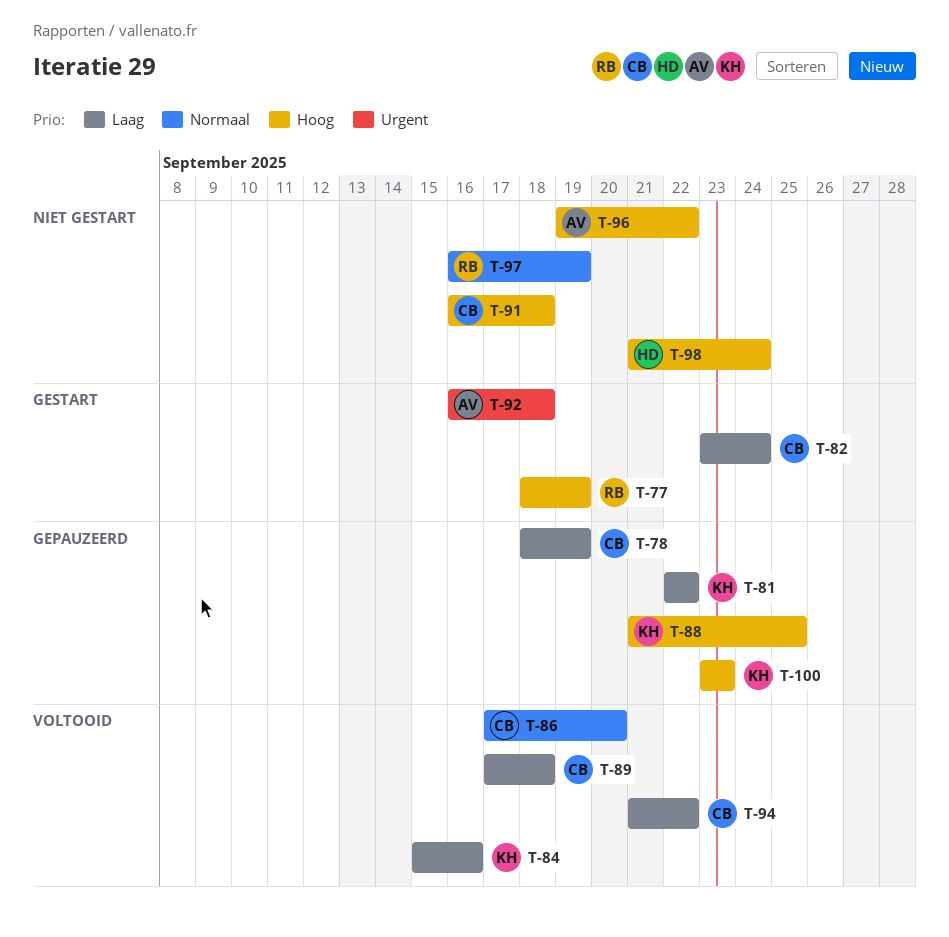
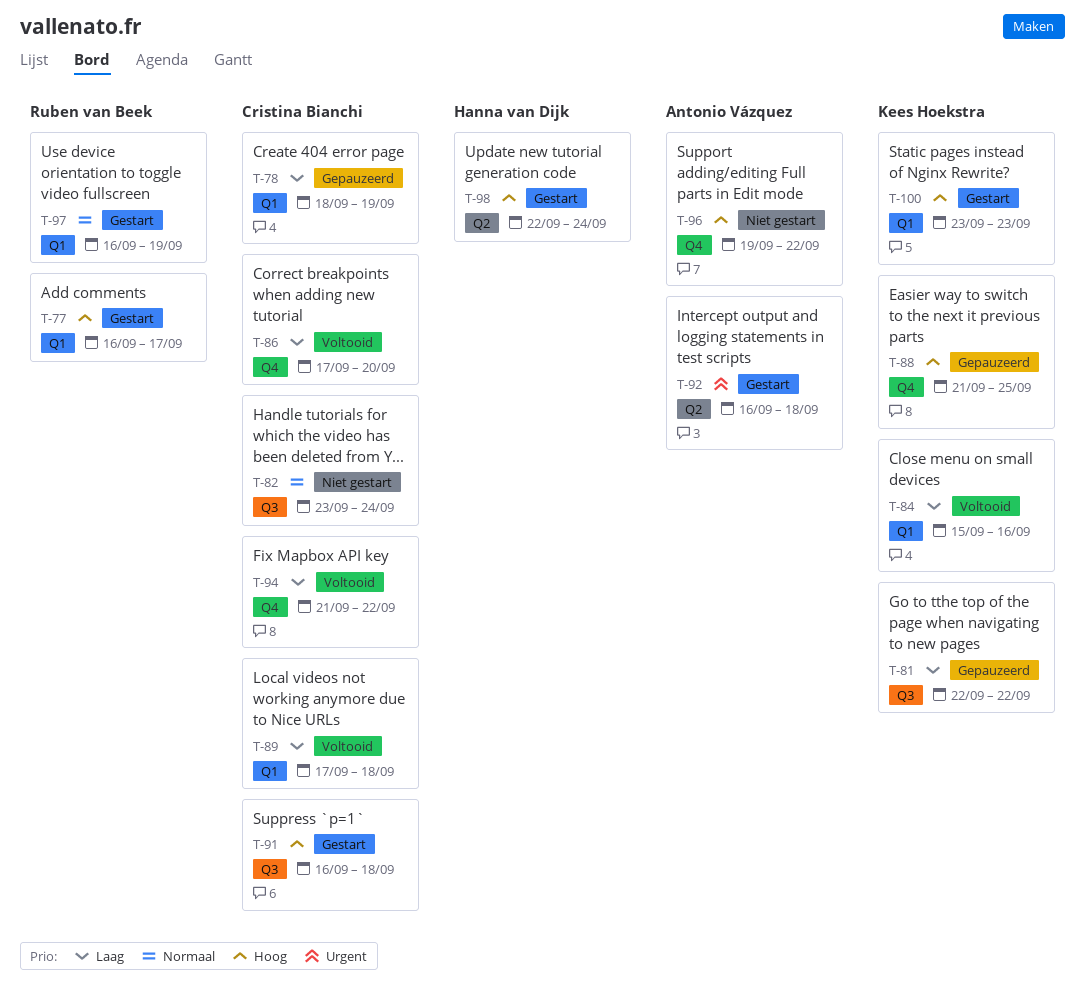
T-77, start: Sep 18 -> Sep 16
T-77, due: Sep 19 -> Sep 17
T-82, status: Gestart -> Niet gestart
T-82, priority: Laag -> Normaal
T-86, priority: Normaal -> Laag
T-91, status: Niet gestart -> Gestart
T-97, status: Niet gestart -> Gestart
T-98, status: Niet gestart -> Gestart
T-98, start: Sep 21 -> Sep 22
T-100, status: Gepauzeerd -> Gestart

